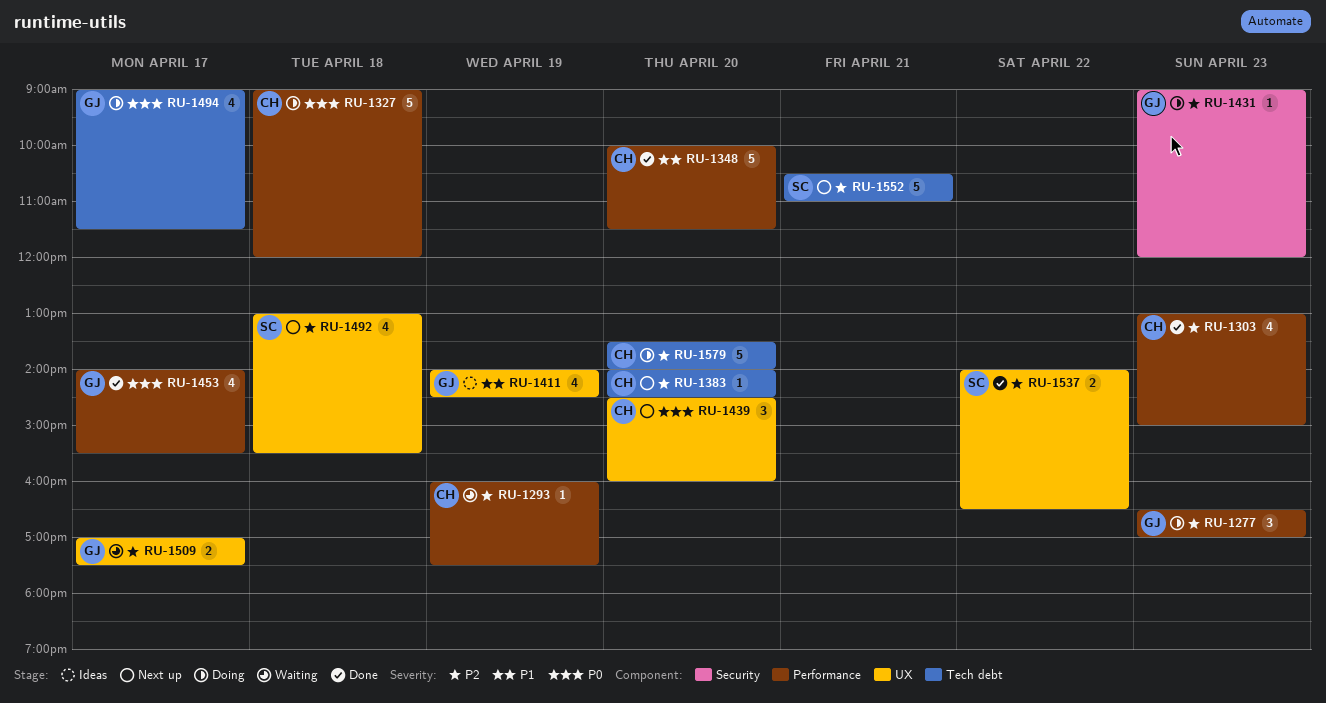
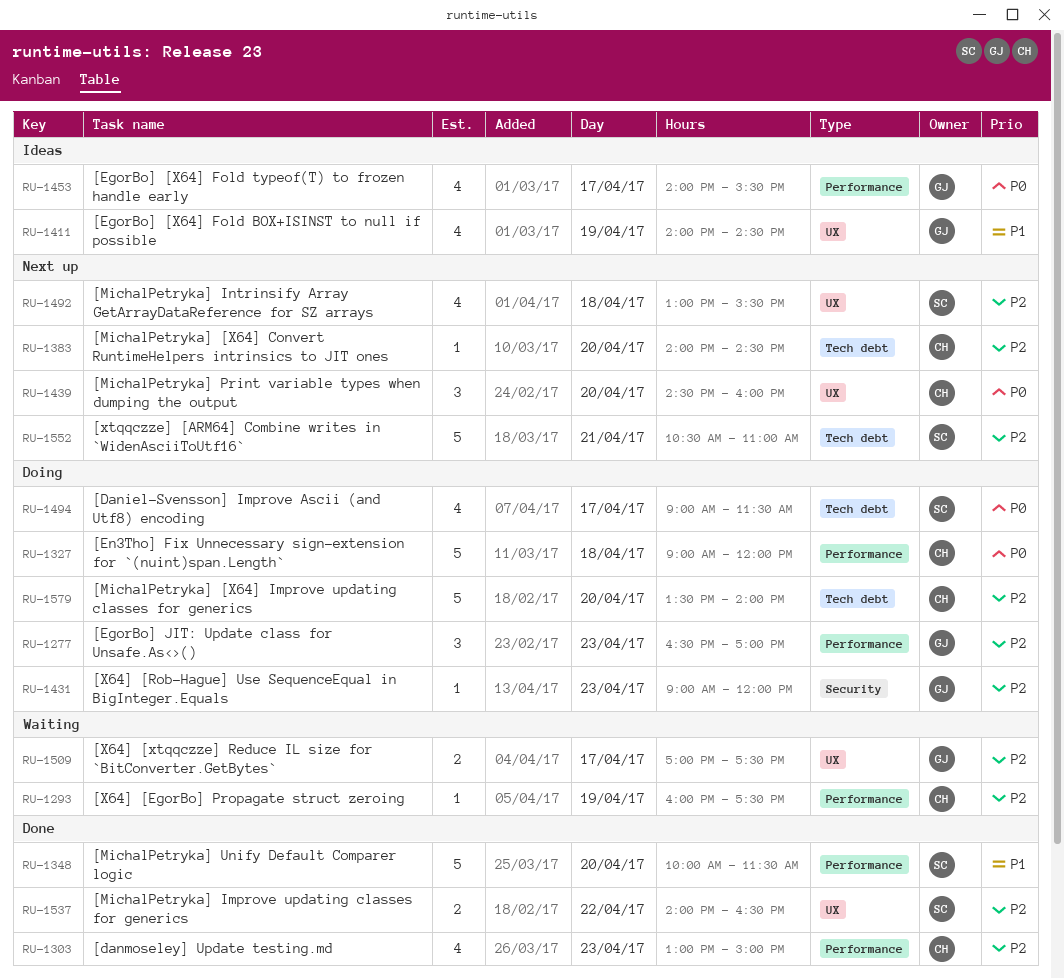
RU-1348, owner: CH -> SC
RU-1453, status: Done -> Ideas
RU-1494, owner: GJ -> SC

